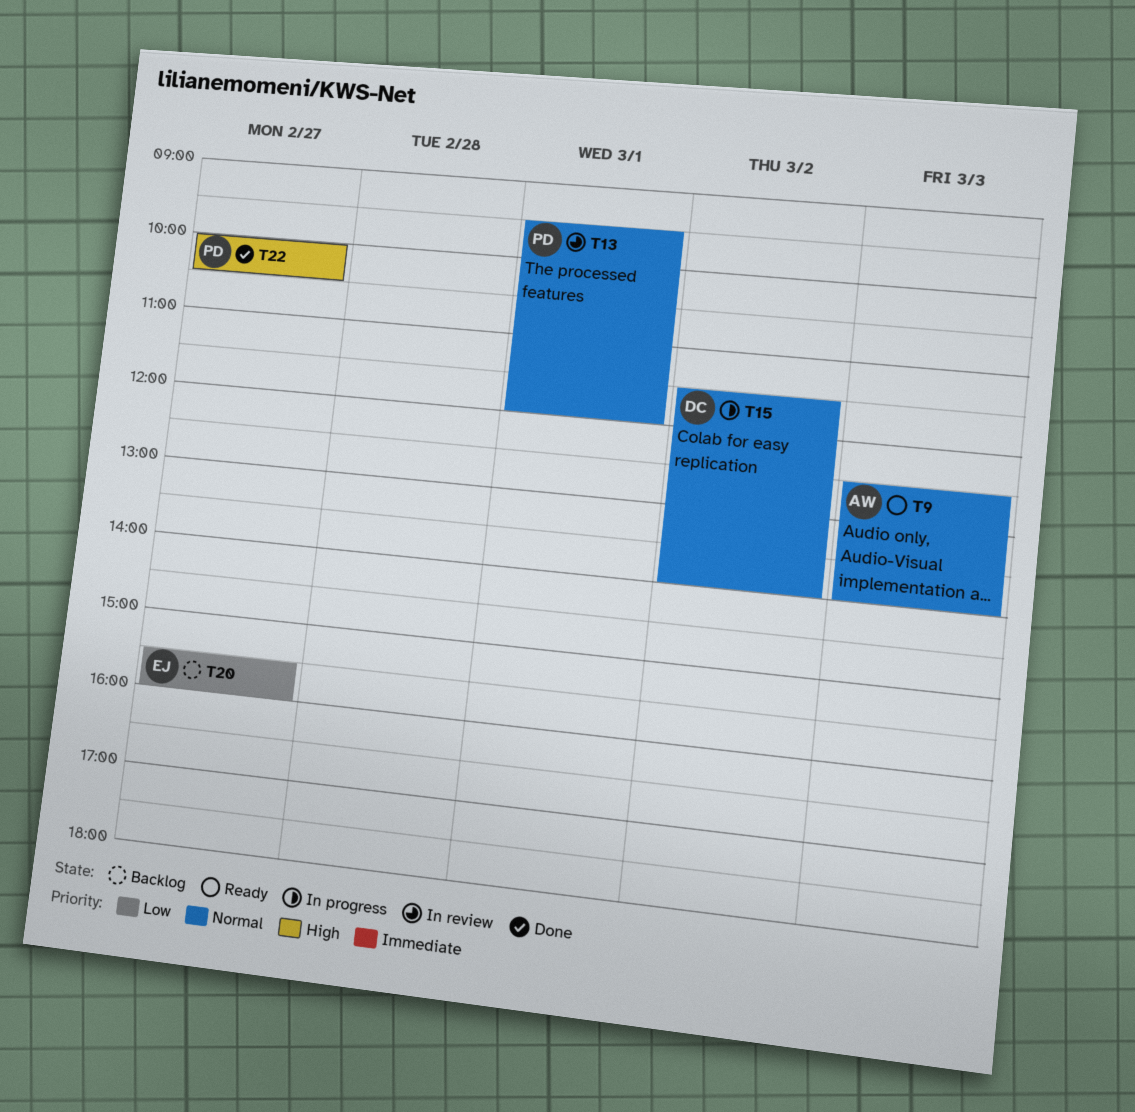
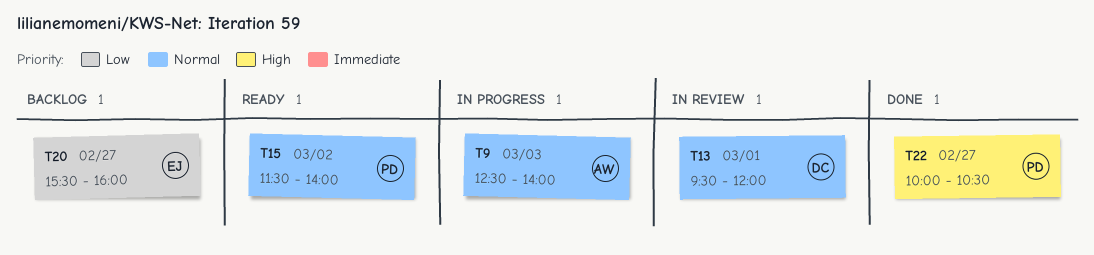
T9, status: Ready -> In progress
T13, owner: PD -> DC
T15, status: In progress -> Ready
T15, owner: DC -> PD

